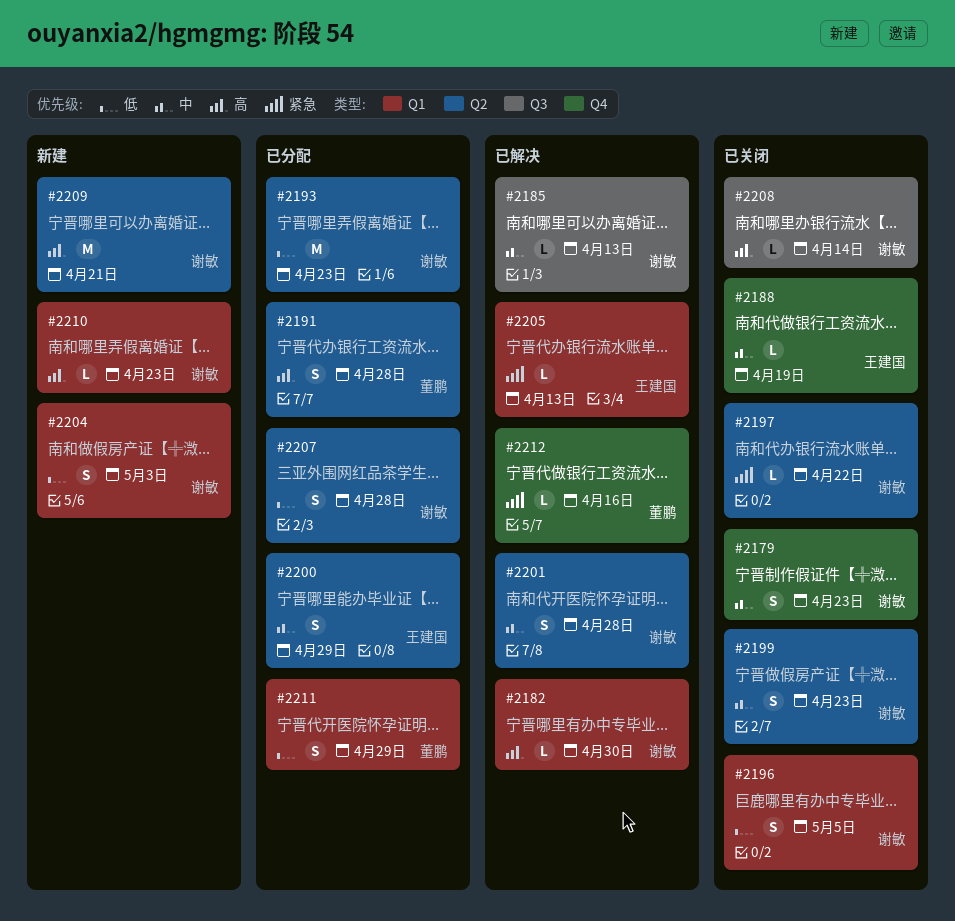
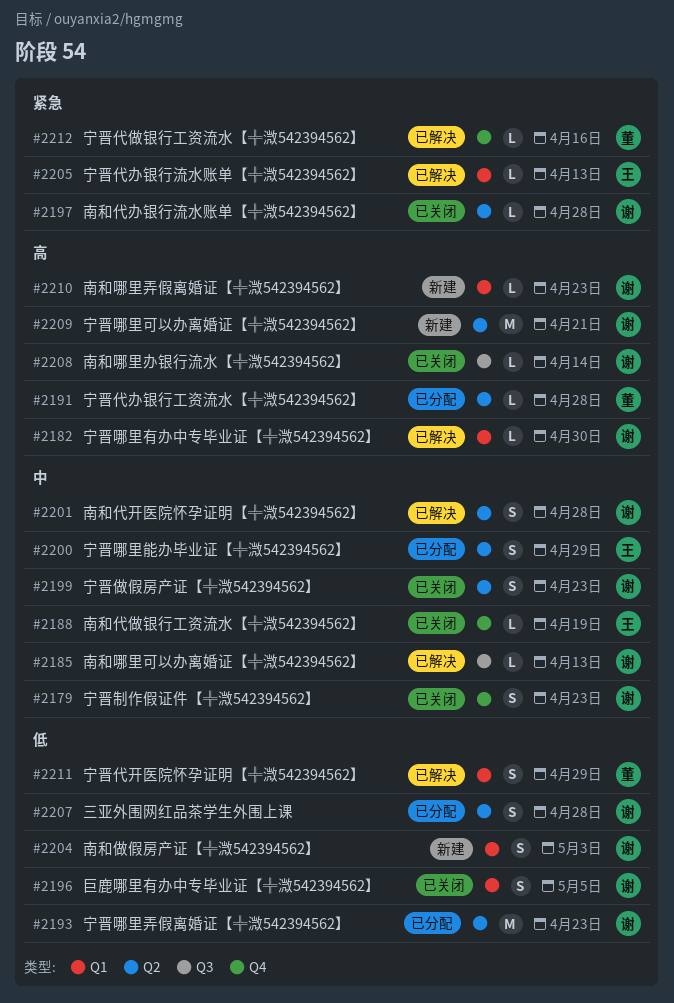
#2191, estimate: S -> L
#2197, due: Apr 22 -> Apr 28
#2211, status: 已分配 -> 已解决

